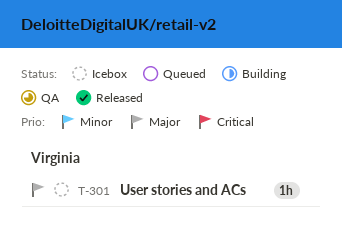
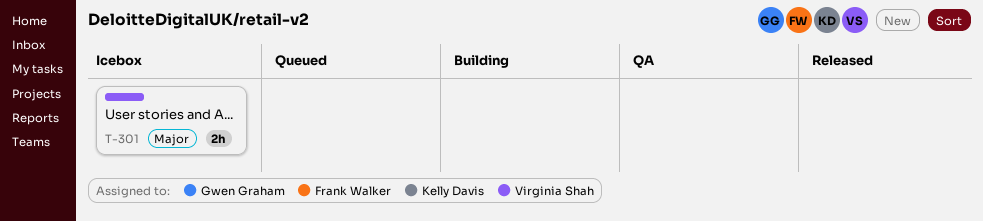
T-301, estimate: 1h -> 2h

